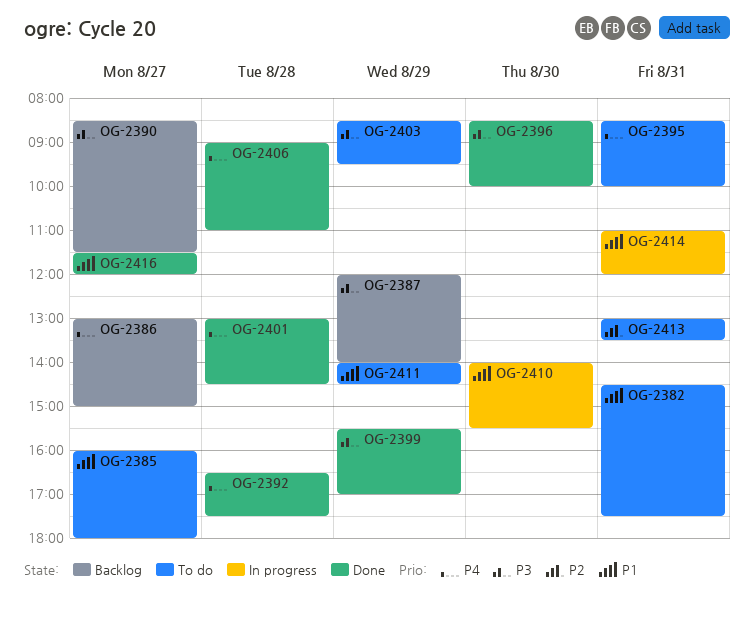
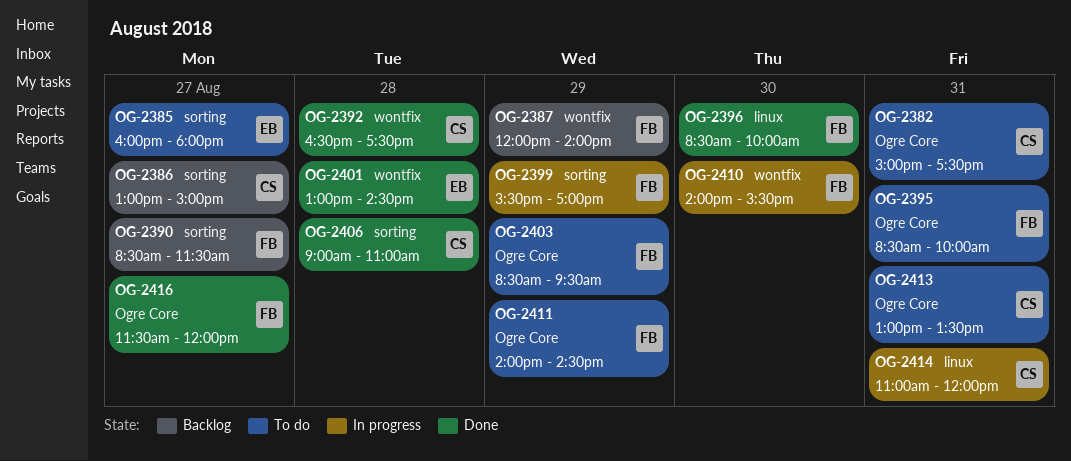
OG-2382, begins: 14:30 -> 15:00
OG-2399, status: Done -> In progress

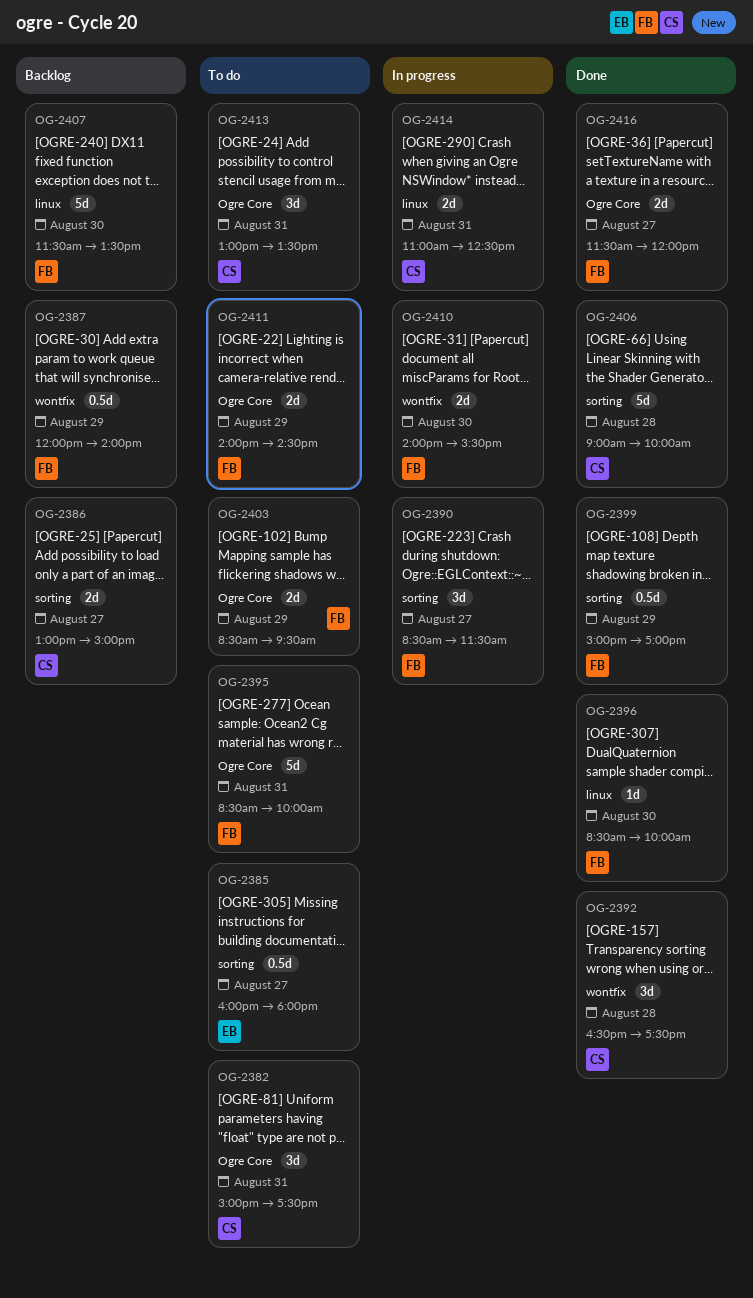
OG-2390, status: Backlog -> In progress
OG-2399, status: In progress -> Done
OG-2399, begins: 15:30 -> 15:00
OG-2401: present -> none
OG-2406, ends: 11:00 -> 10:00
OG-2407: none -> present
OG-2414, ends: 12:00 -> 12:30

